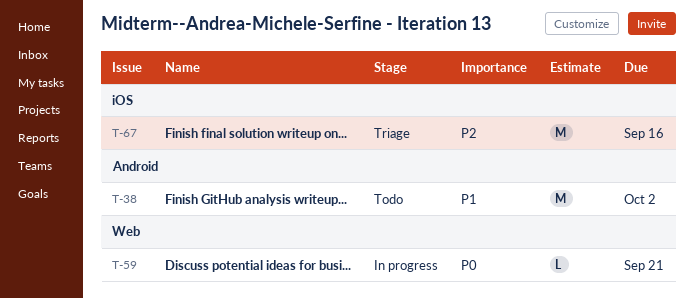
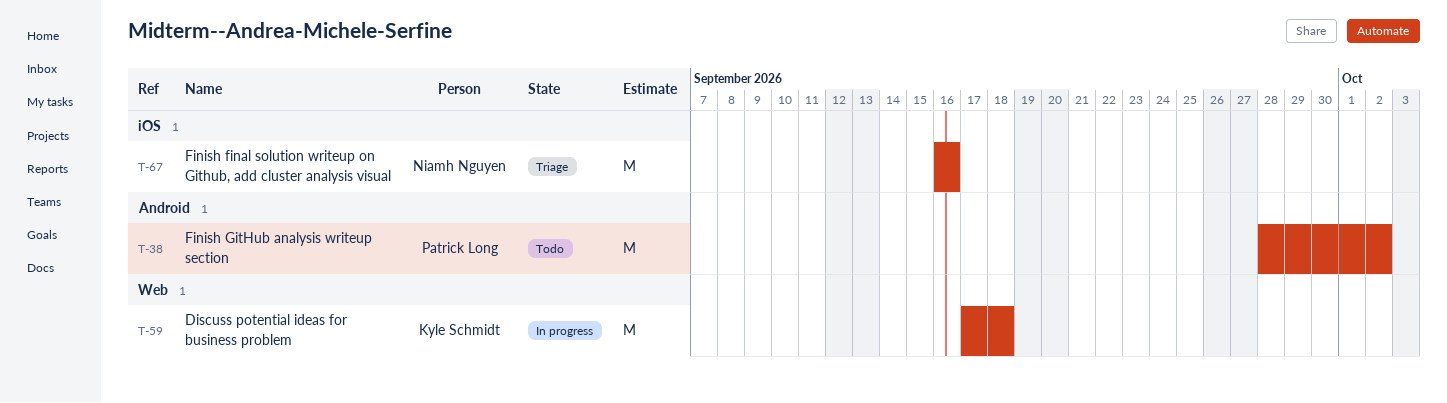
T-59, estimate: L -> M
T-59, due: Sep 21 -> Sep 18

